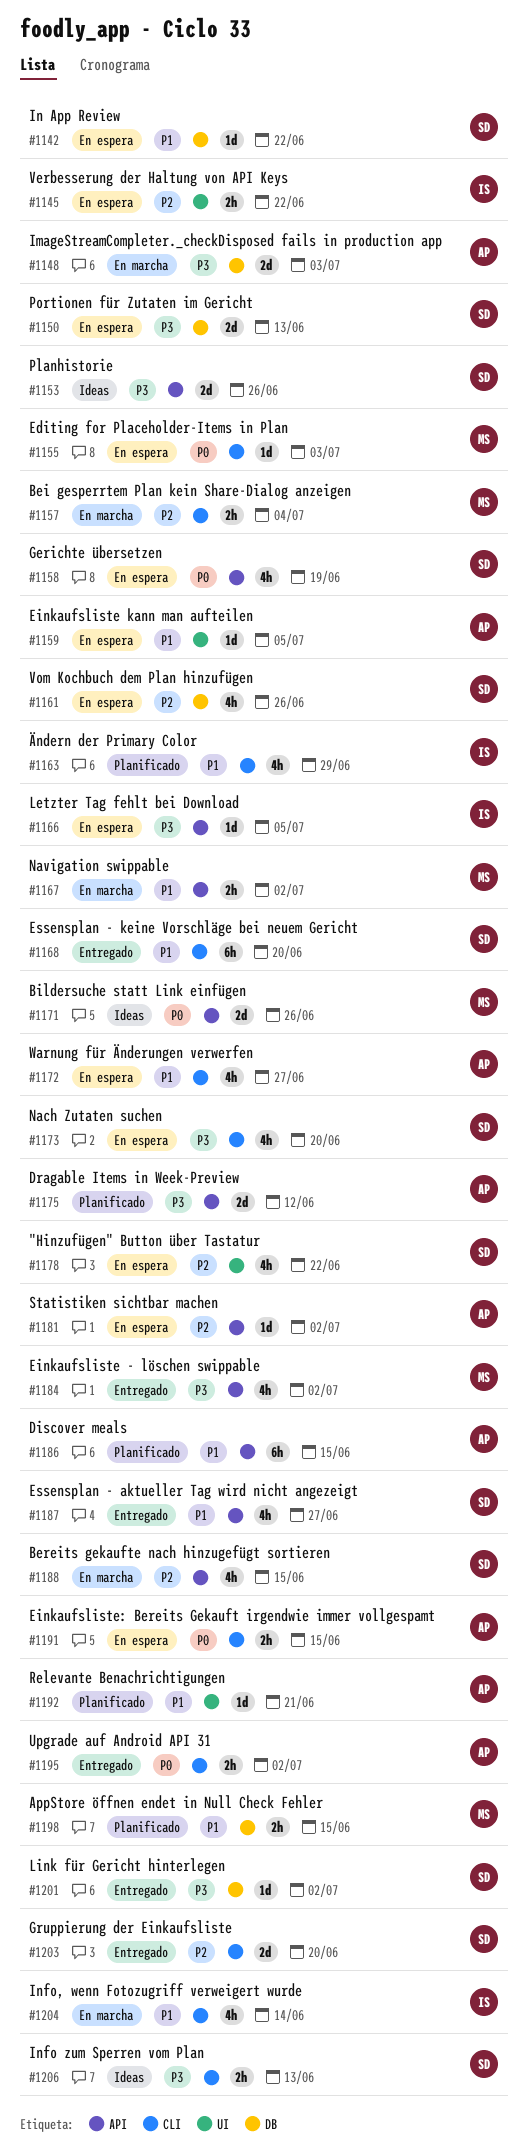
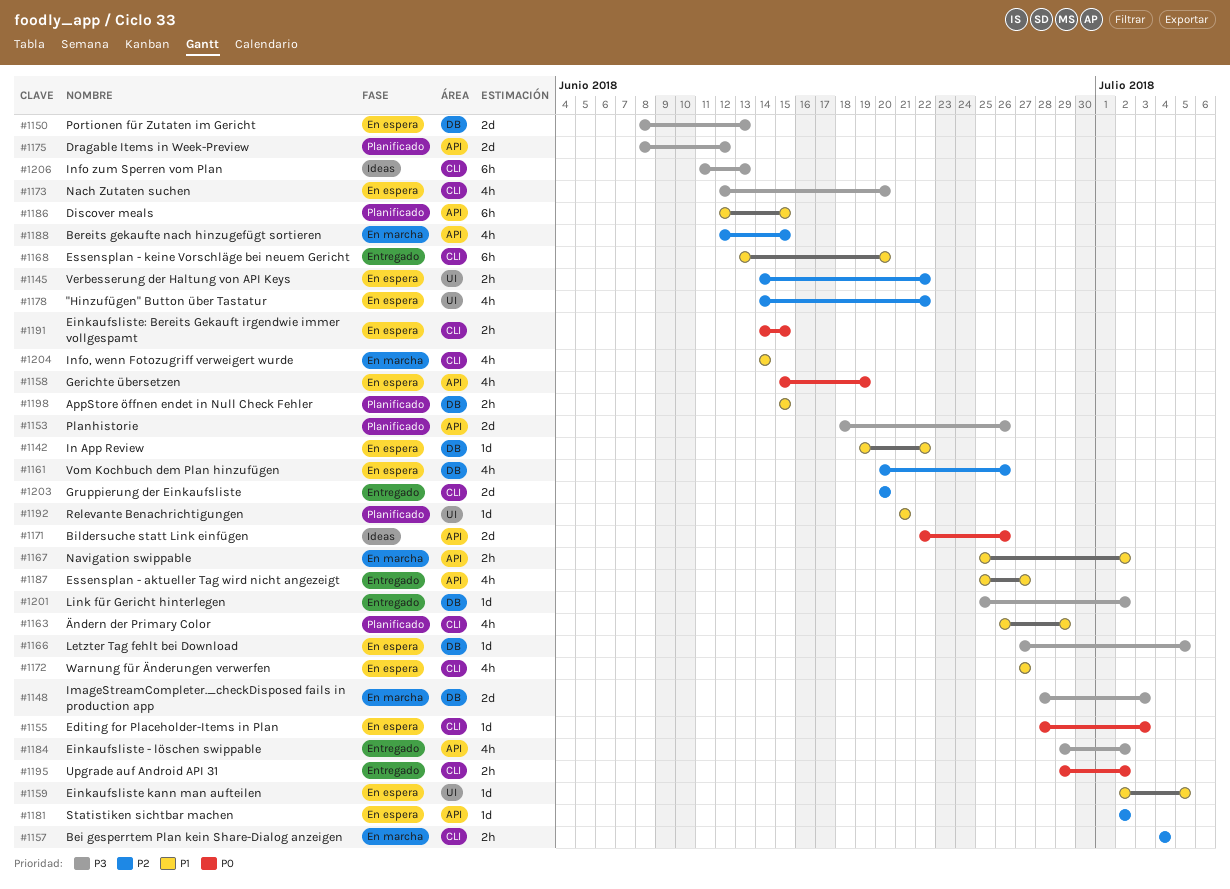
#1153, status: Ideas -> Planificado
#1166, label: API -> DB
#1206, estimate: 2h -> 6h

